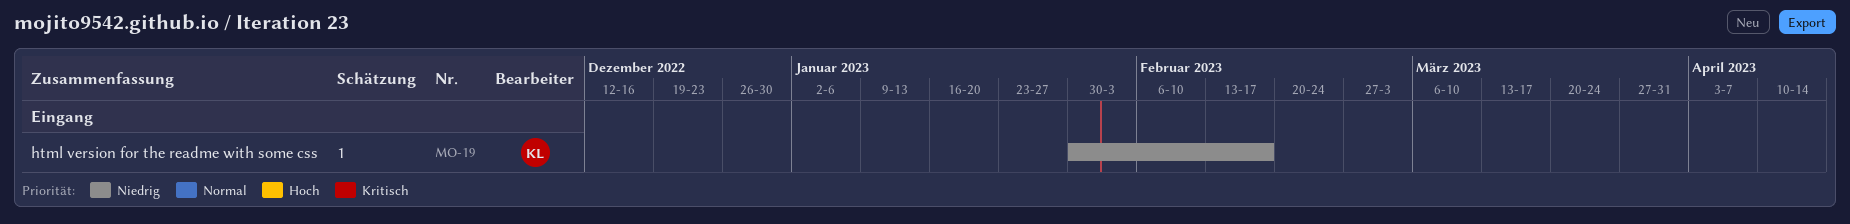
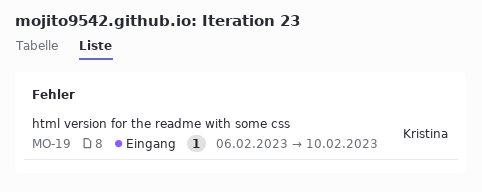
MO-19, start: Jan 30 -> Feb 6
MO-19, due: Feb 17 -> Feb 10

